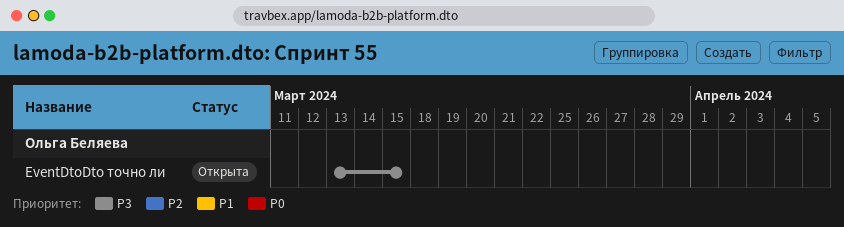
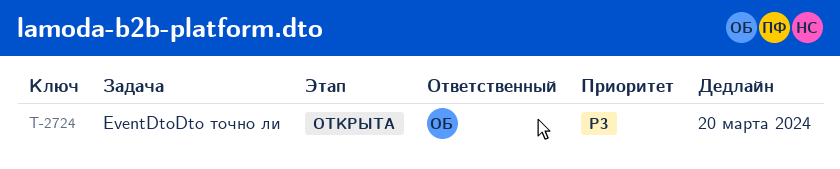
EventDtoDto точно ли, due: Mar 15 -> Mar 20

